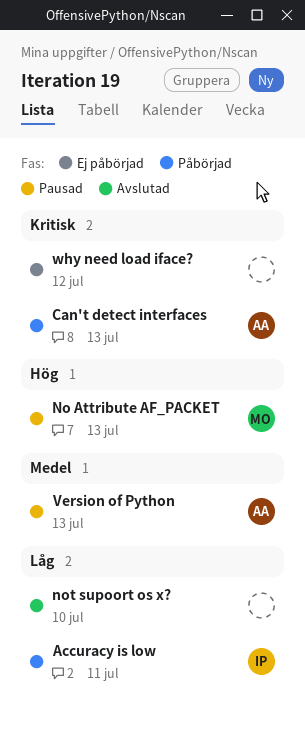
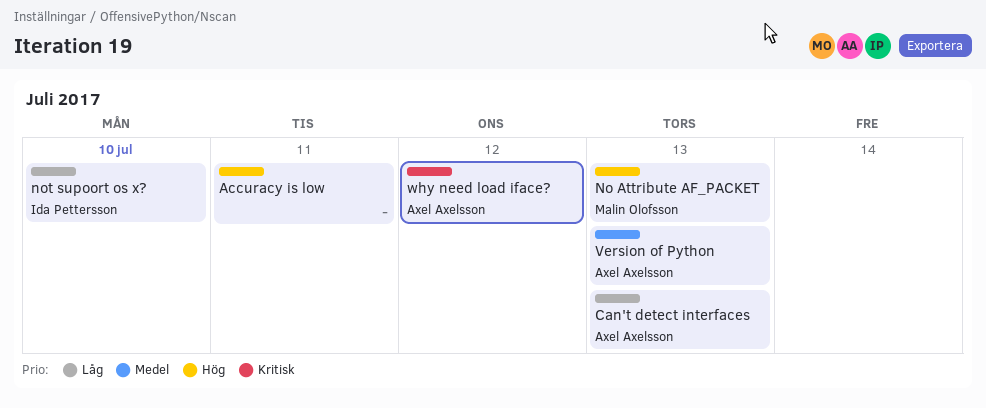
Accuracy is low, owner: Ida Pettersson -> none
Accuracy is low, priority: Låg -> Hög
Can't detect interfaces, priority: Kritisk -> Låg
not supoort os x?, owner: none -> Ida Pettersson
why need load iface?, owner: none -> Axel Axelsson

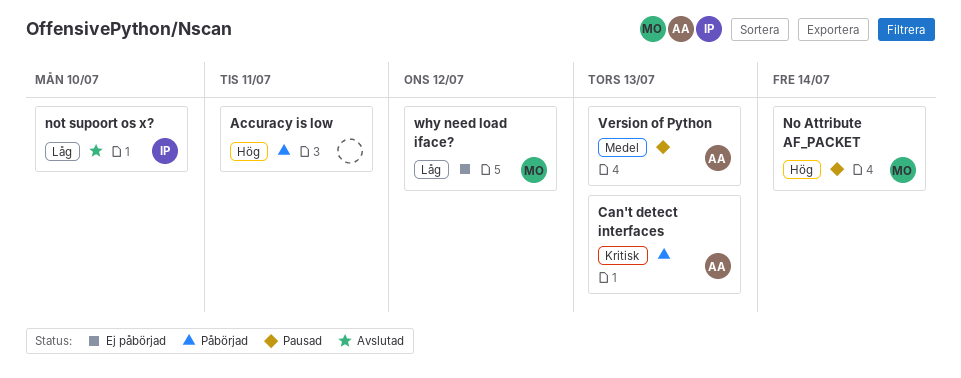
Can't detect interfaces, priority: Låg -> Kritisk
No Attribute AF_PACKET, due: Jul 13 -> Jul 14
why need load iface?, owner: Axel Axelsson -> Malin Olofsson
why need load iface?, priority: Kritisk -> Låg

